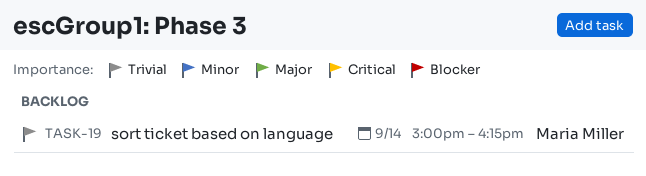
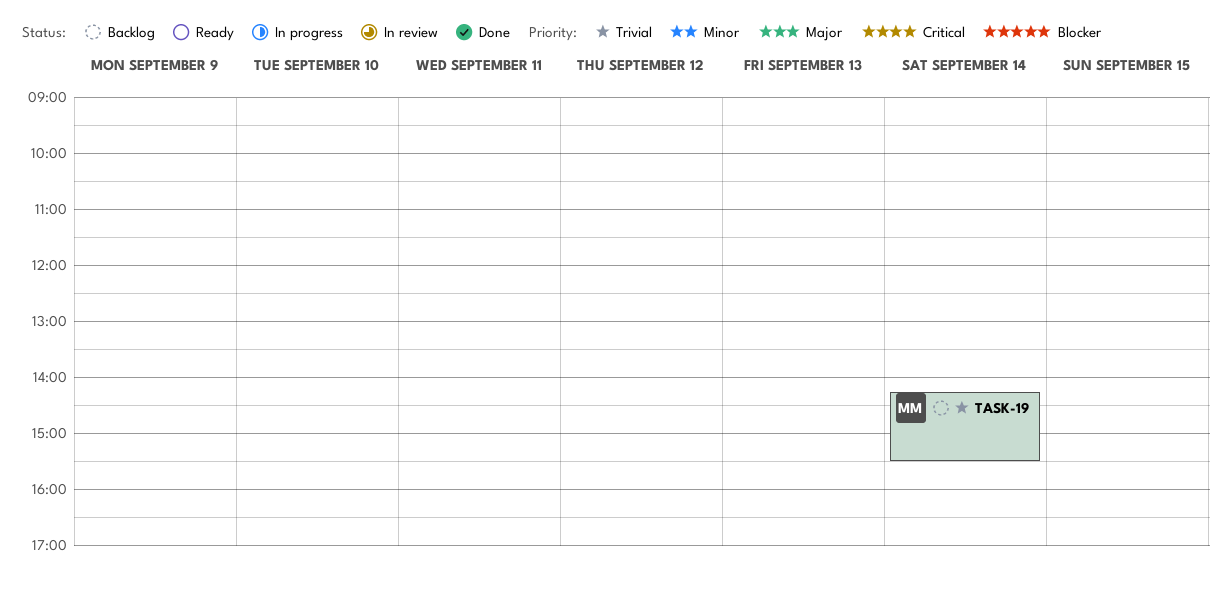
TASK-19, begins: 15:00 -> 14:15
TASK-19, ends: 16:15 -> 15:30

